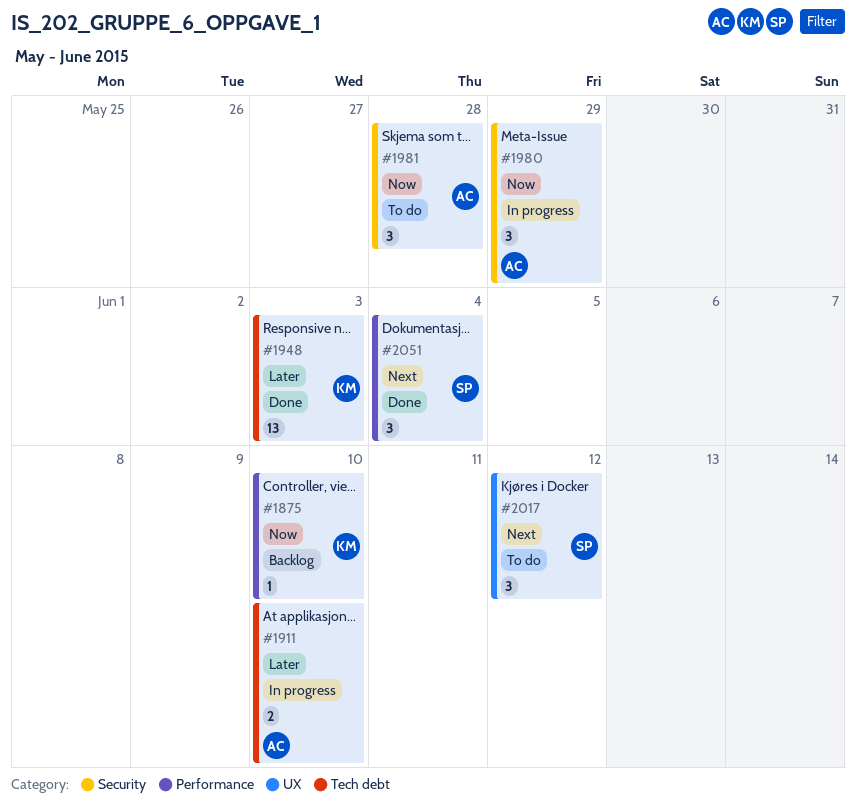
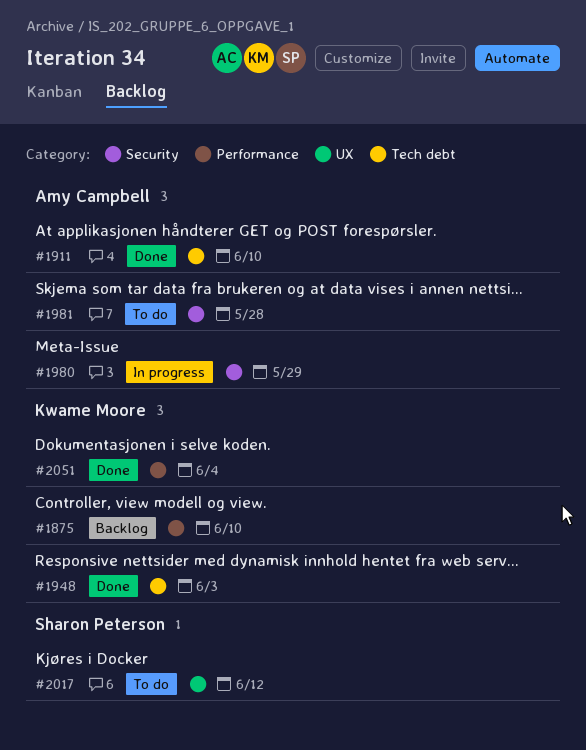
#1911, status: In progress -> Done
#2051, owner: Sharon Peterson -> Kwame Moore

